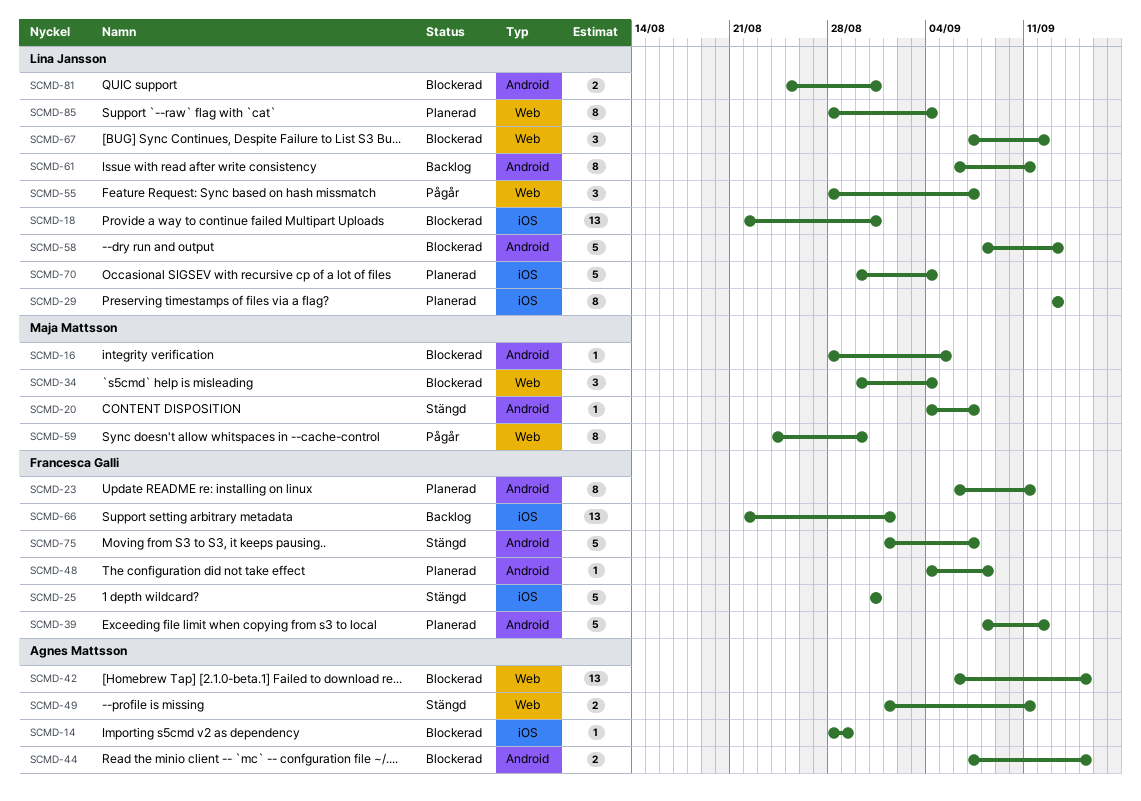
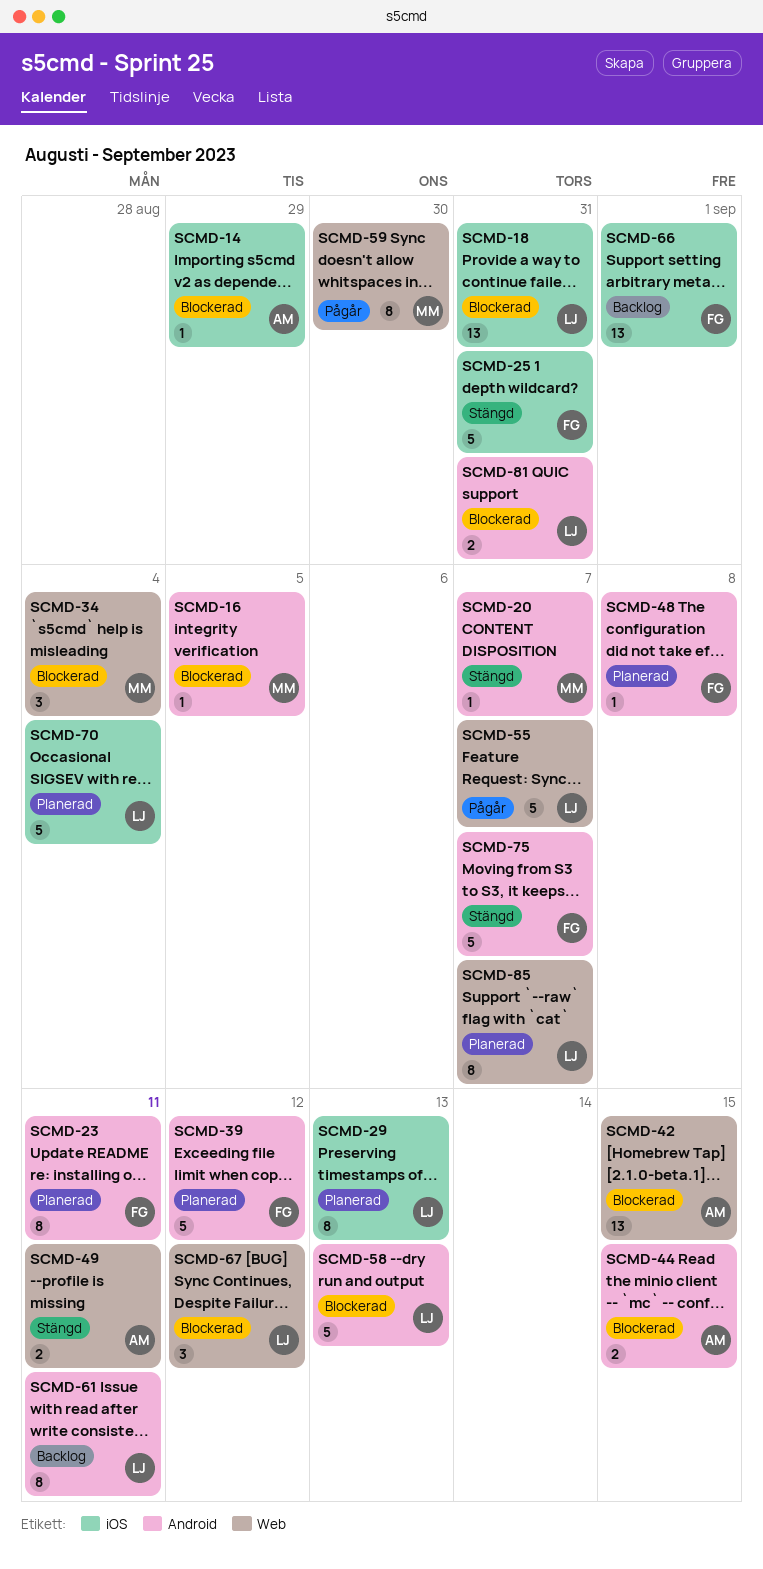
SCMD-55, estimate: 3 -> 5
SCMD-85, due: Sep 4 -> Sep 7

